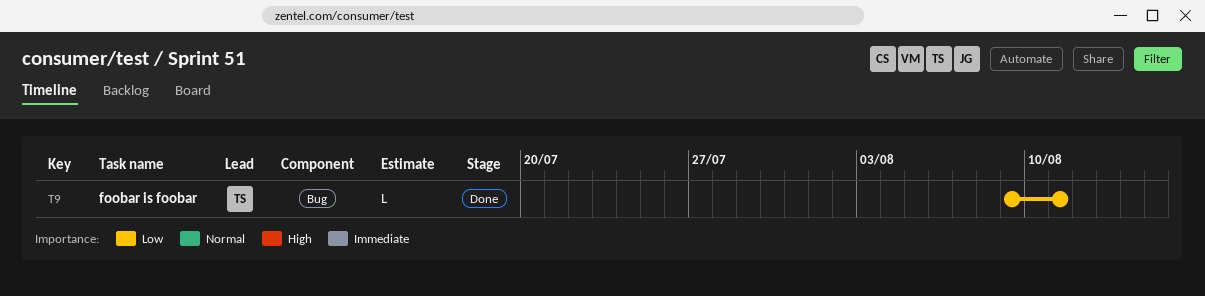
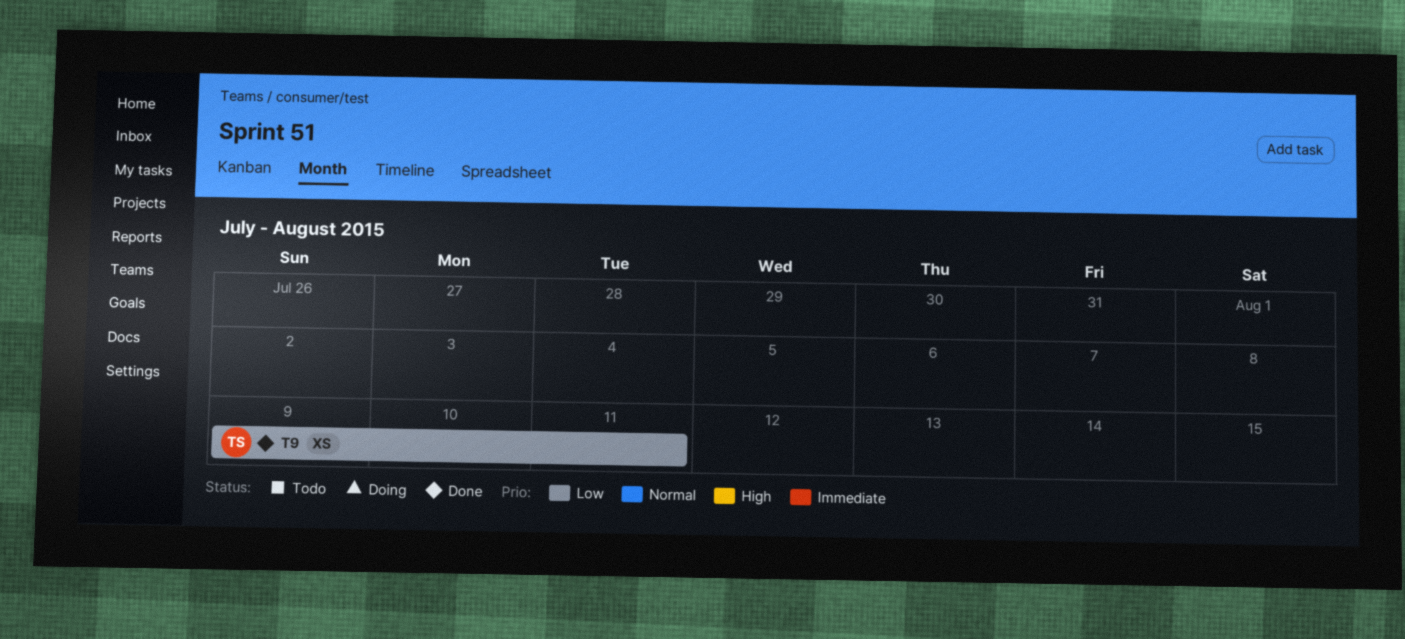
T9, estimate: L -> XS

